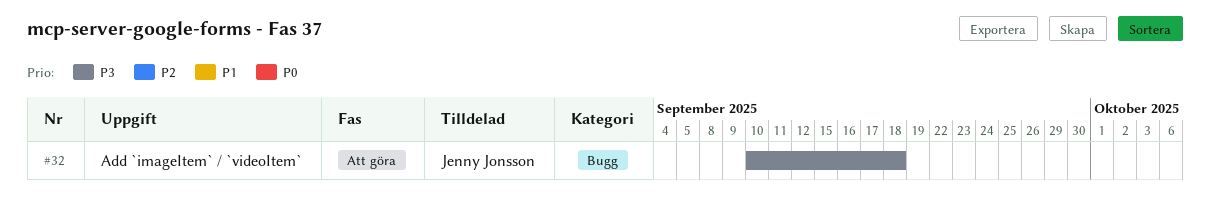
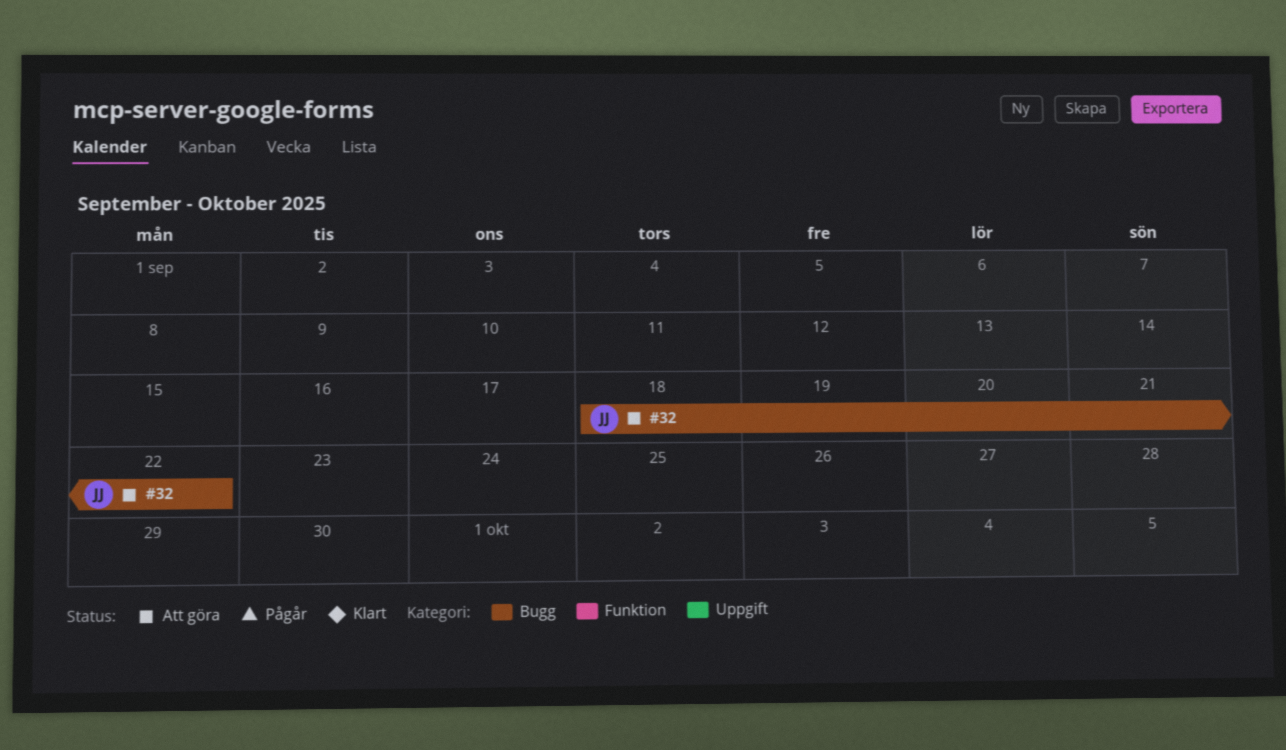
#32, start: Sep 10 -> Sep 18
#32, due: Sep 18 -> Sep 22

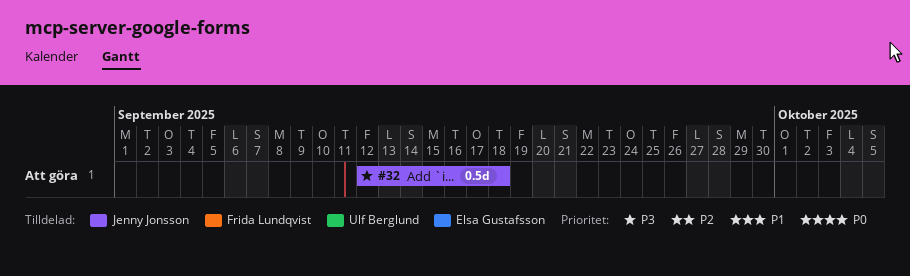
#32, start: Sep 18 -> Sep 12
#32, due: Sep 22 -> Sep 18

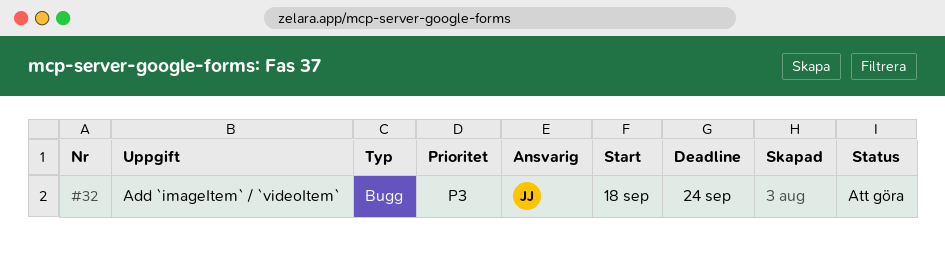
#32, start: Sep 12 -> Sep 18
#32, due: Sep 18 -> Sep 24

